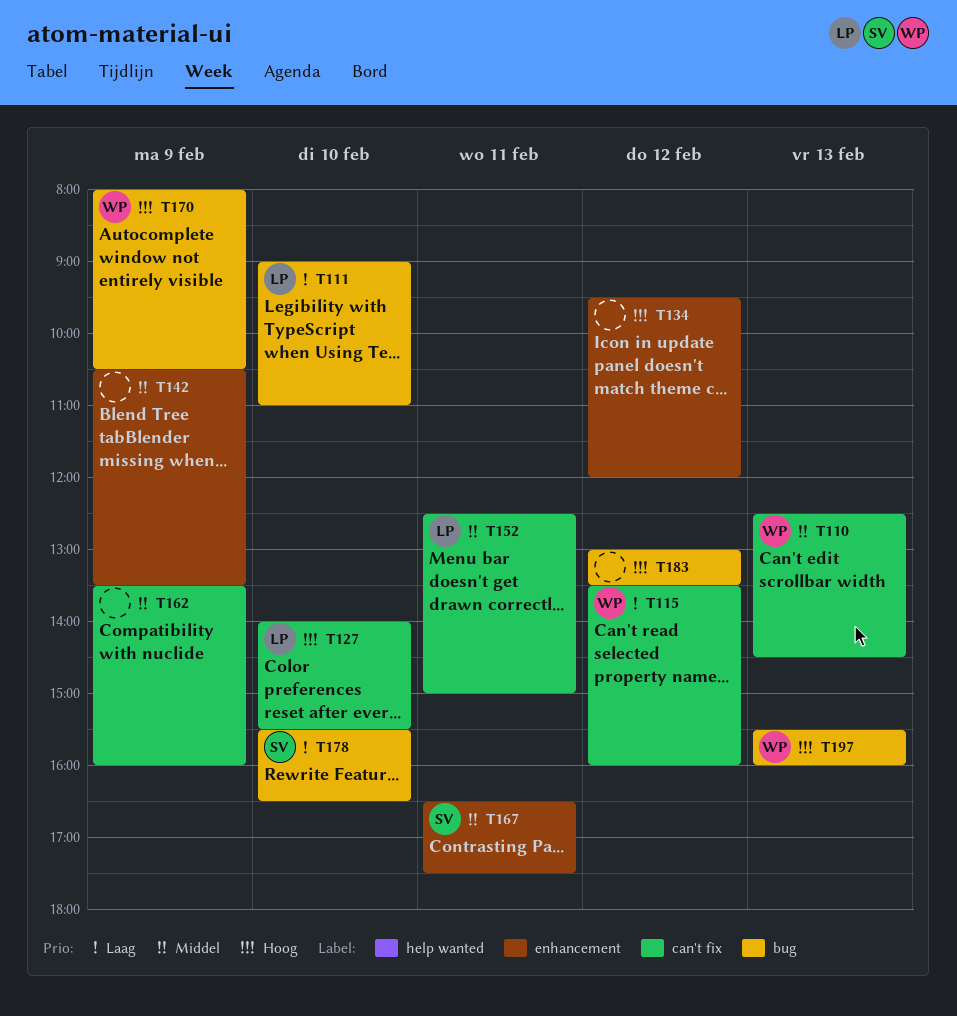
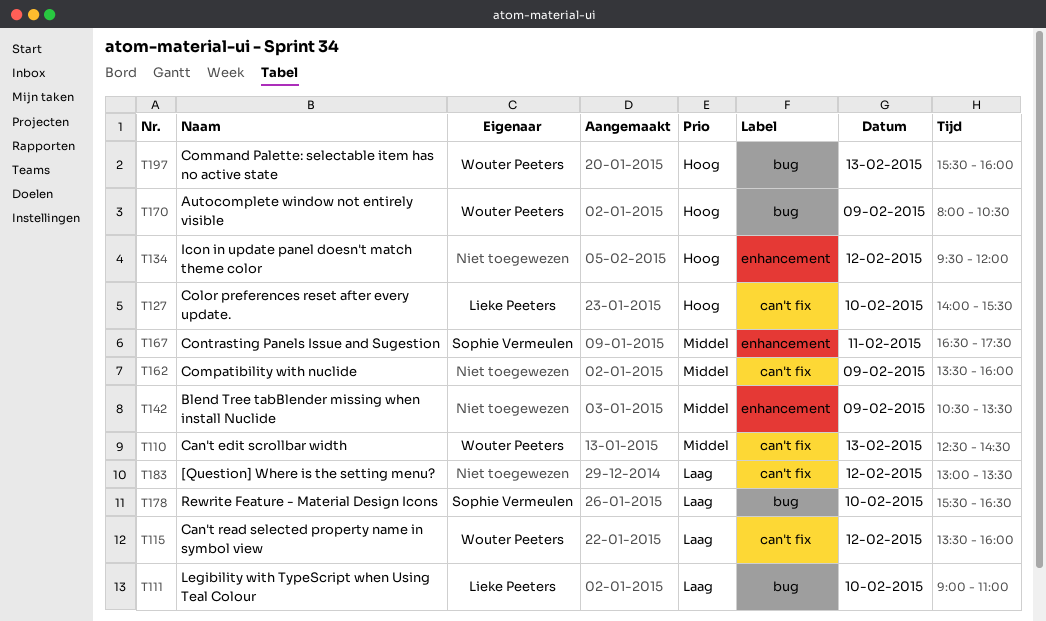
T152: present -> none
T183, priority: Hoog -> Laag
T183, label: bug -> can't fix

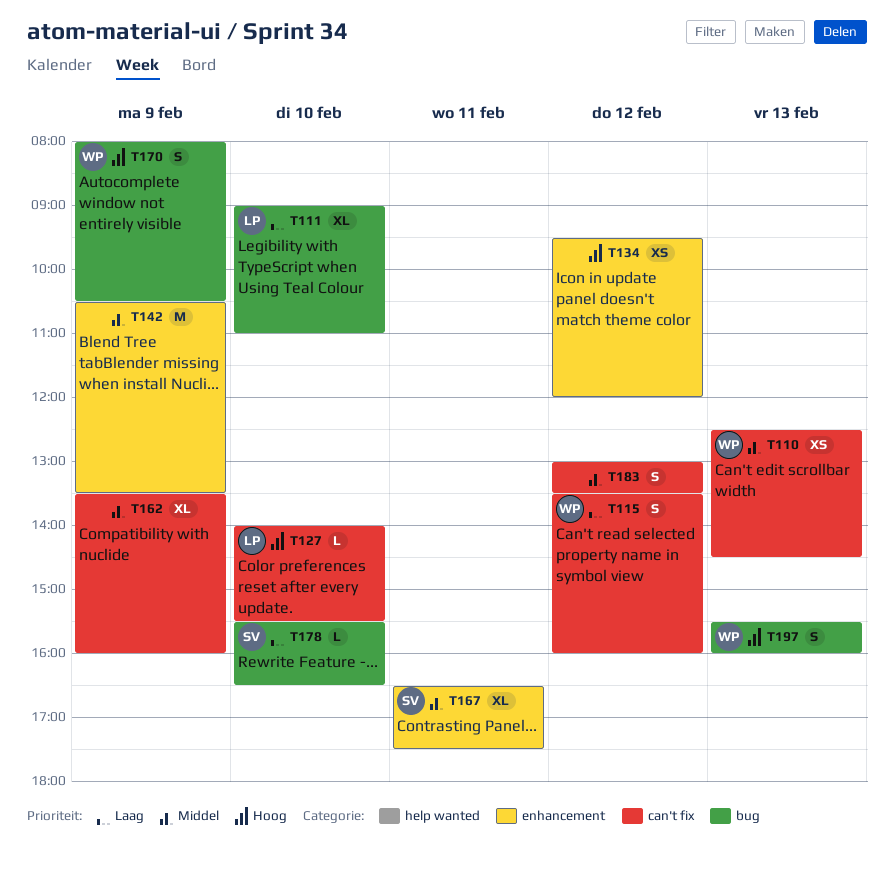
T183, priority: Laag -> Middel

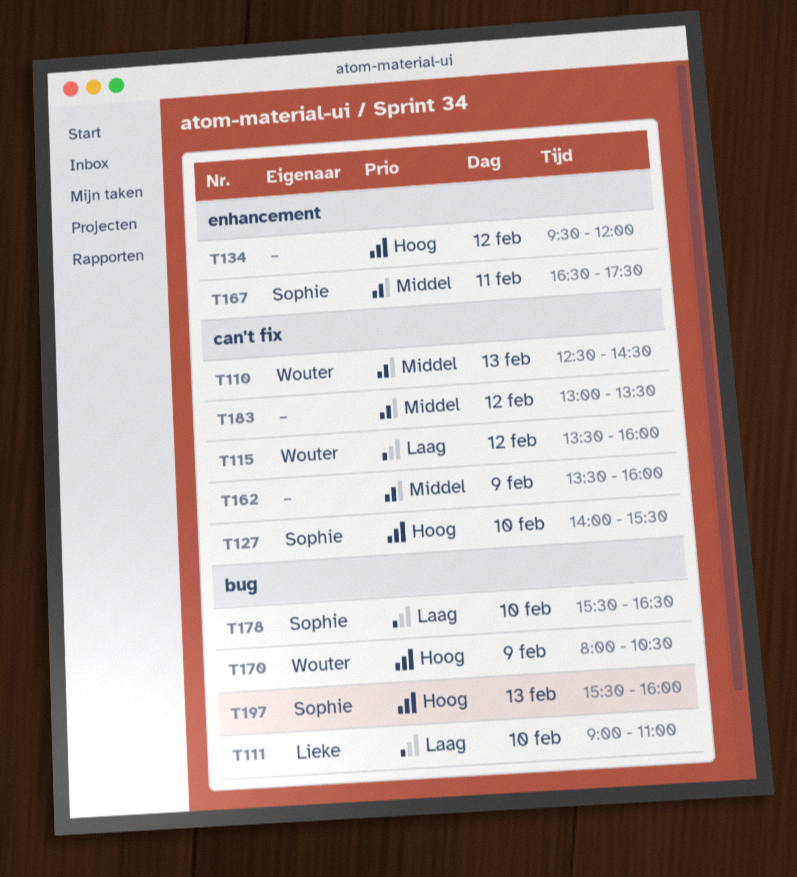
T127, owner: Lieke -> Sophie
T142: present -> none
T197, owner: Wouter -> Sophie

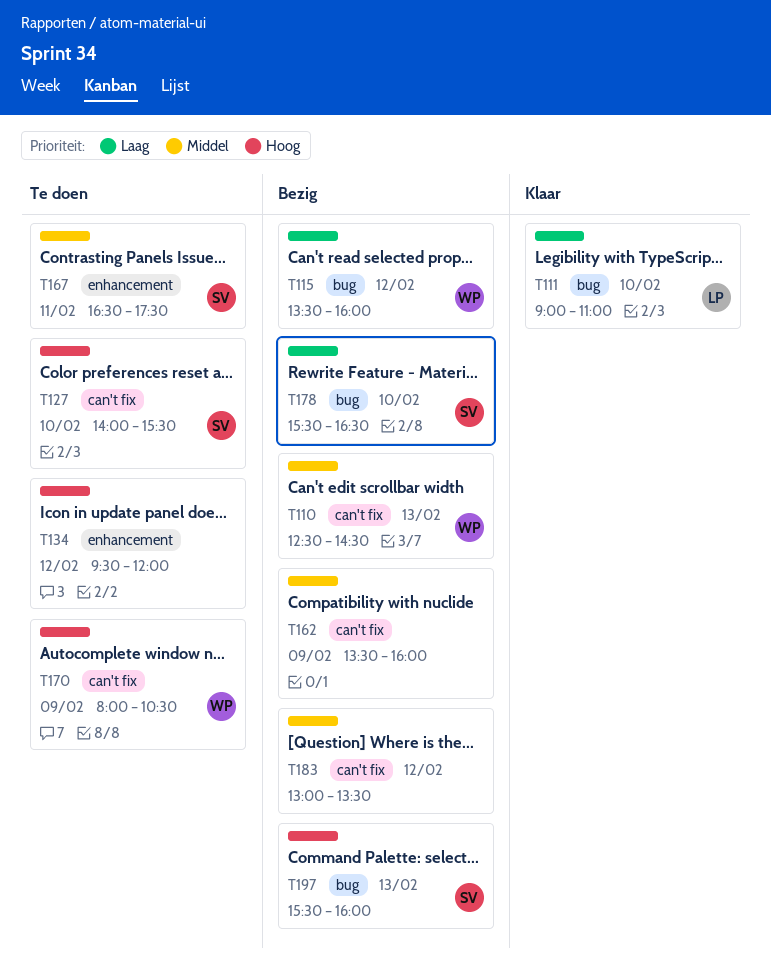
T115, label: can't fix -> bug
T170, label: bug -> can't fix

